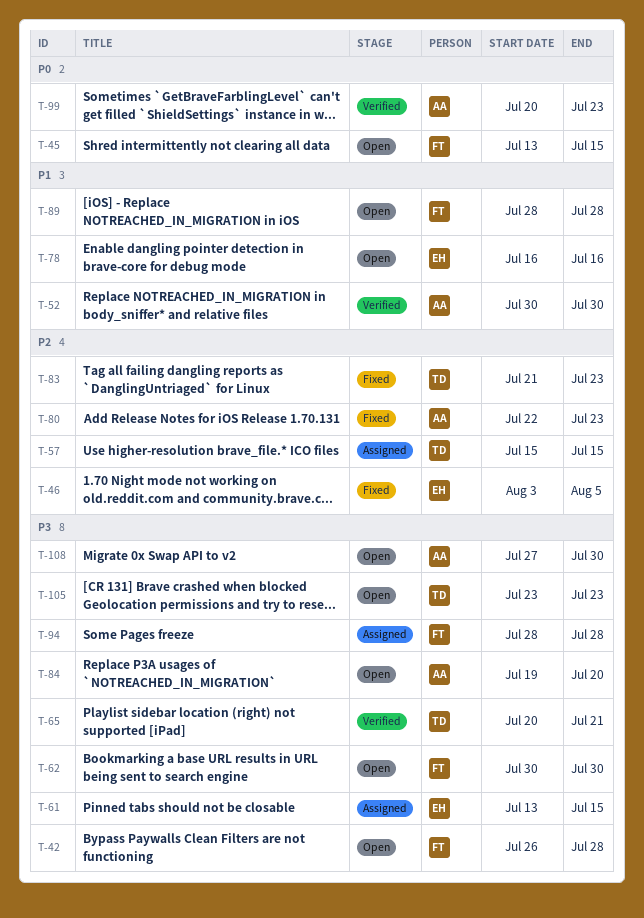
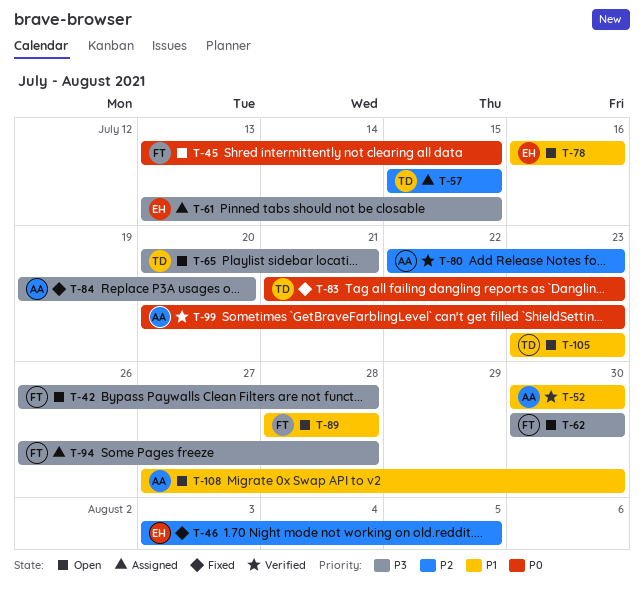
T-65, status: Verified -> Open
T-80, status: Fixed -> Verified
T-83, priority: P2 -> P0
T-84, status: Open -> Fixed
T-94, start: Jul 28 -> Jul 26
T-105, priority: P3 -> P1
T-108, priority: P3 -> P1

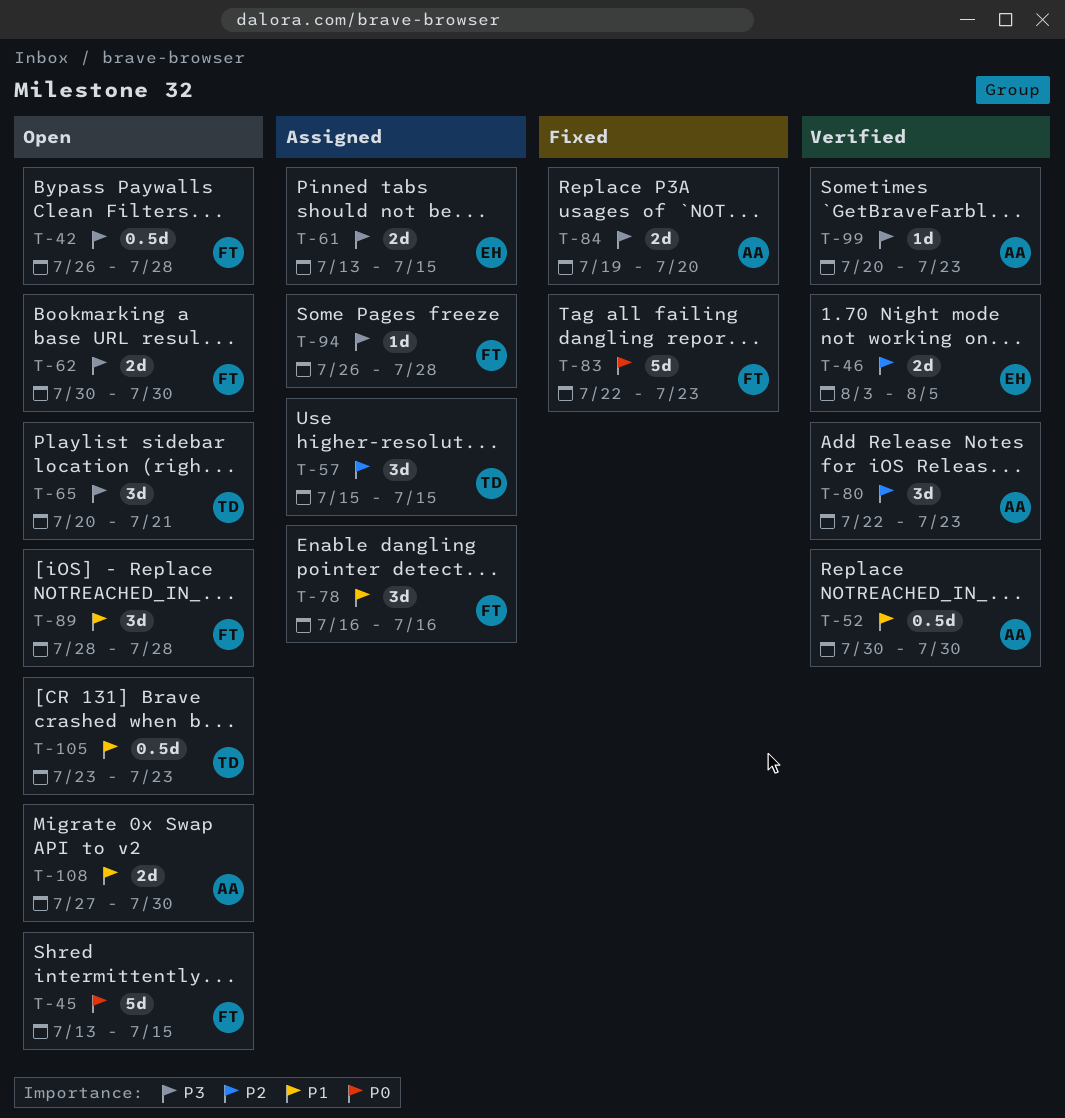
T-46, status: Fixed -> Verified
T-78, status: Open -> Assigned
T-78, owner: EH -> FT
T-83, owner: TD -> FT
T-83, start: Jul 21 -> Jul 22
T-99, priority: P0 -> P3

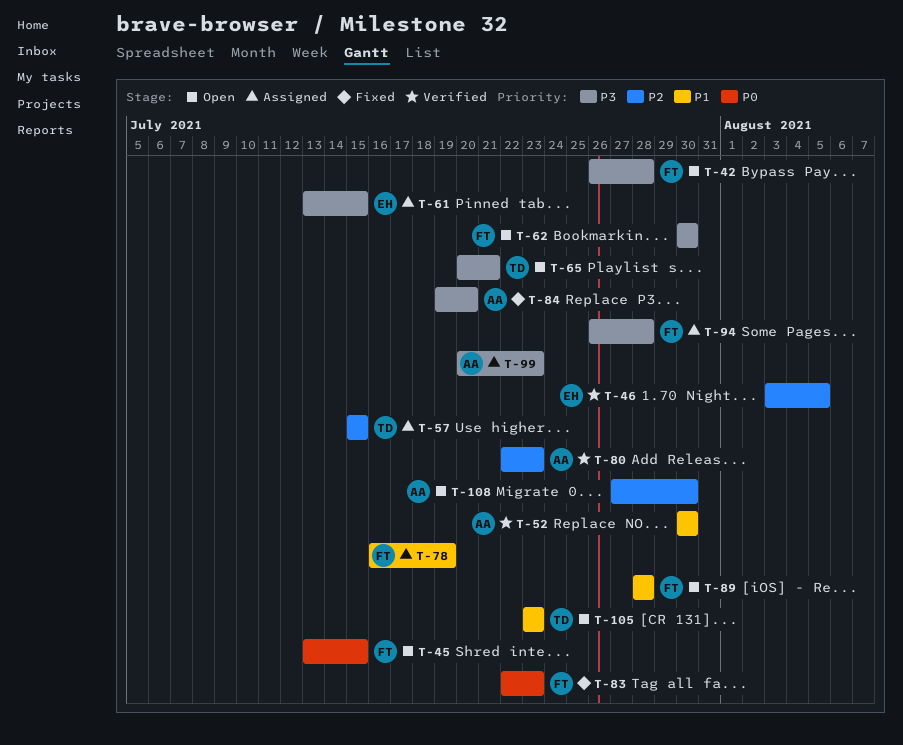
T-78, due: Jul 16 -> Jul 19
T-99, status: Verified -> Assigned
T-108, priority: P1 -> P2

